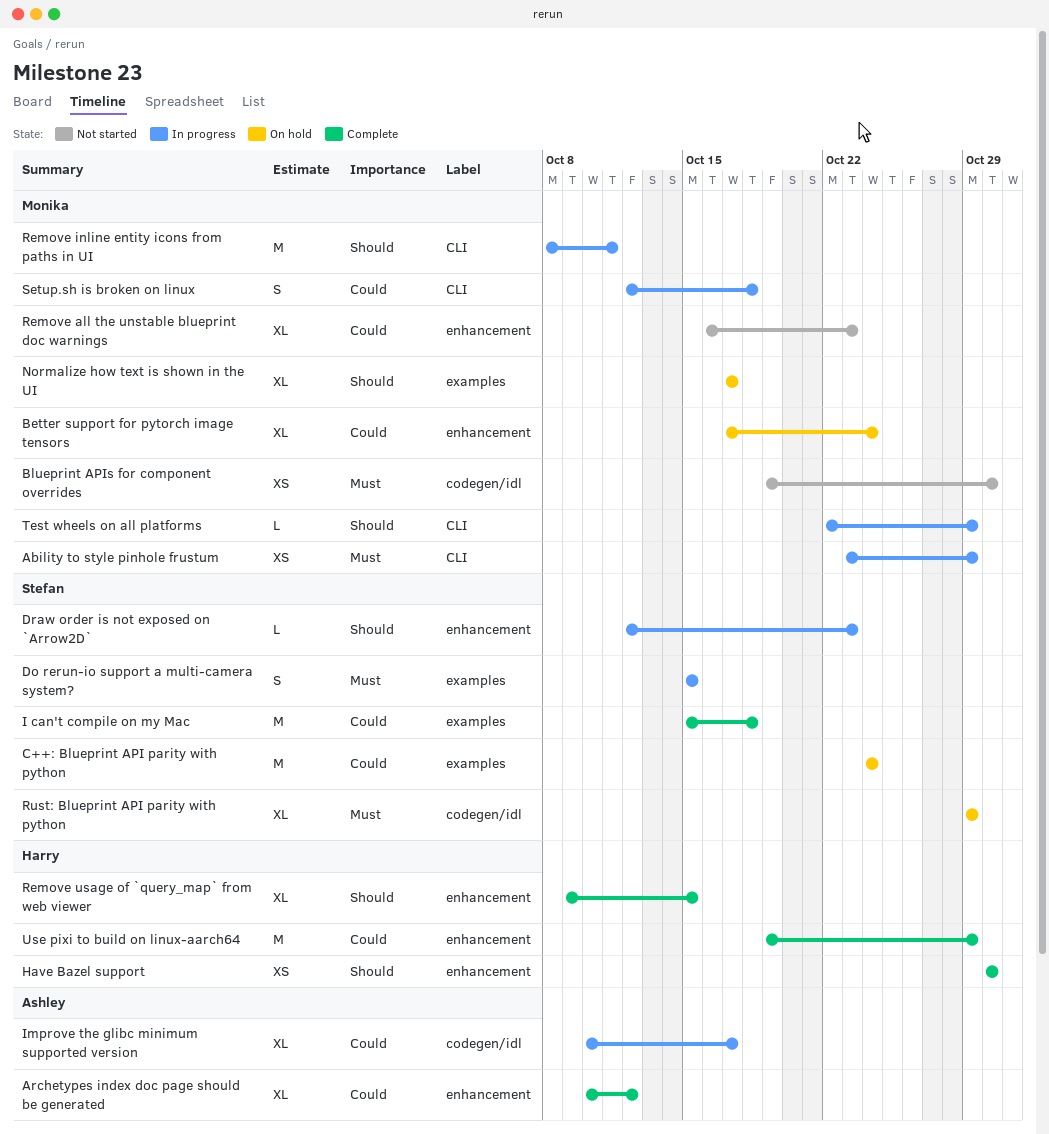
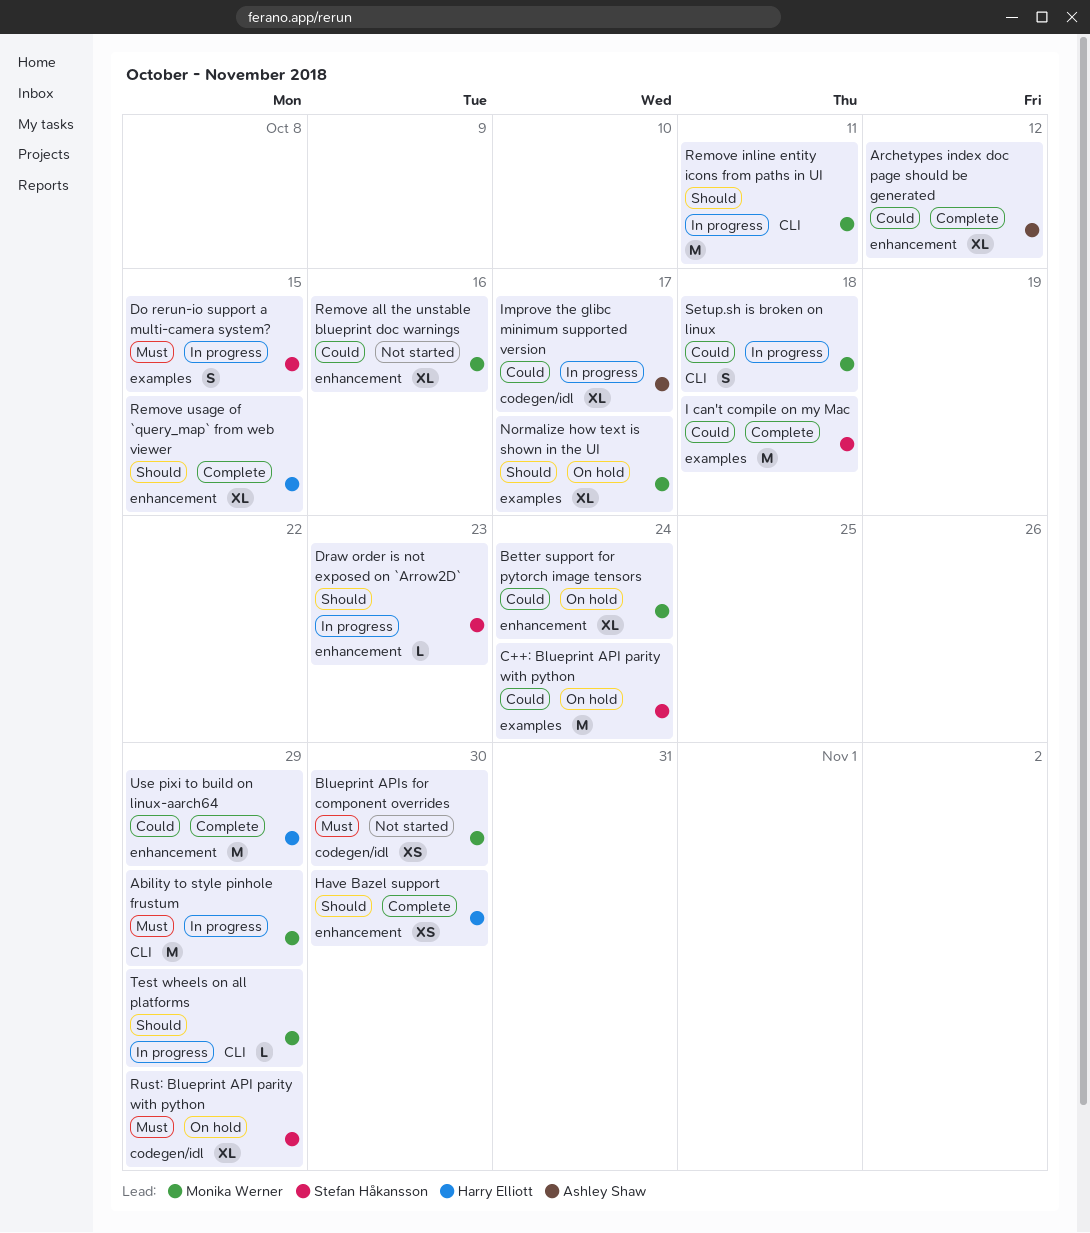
Ability to style pinhole frustum, estimate: XS -> M
Remove all the unstable blueprint doc warnings, due: Oct 23 -> Oct 16

